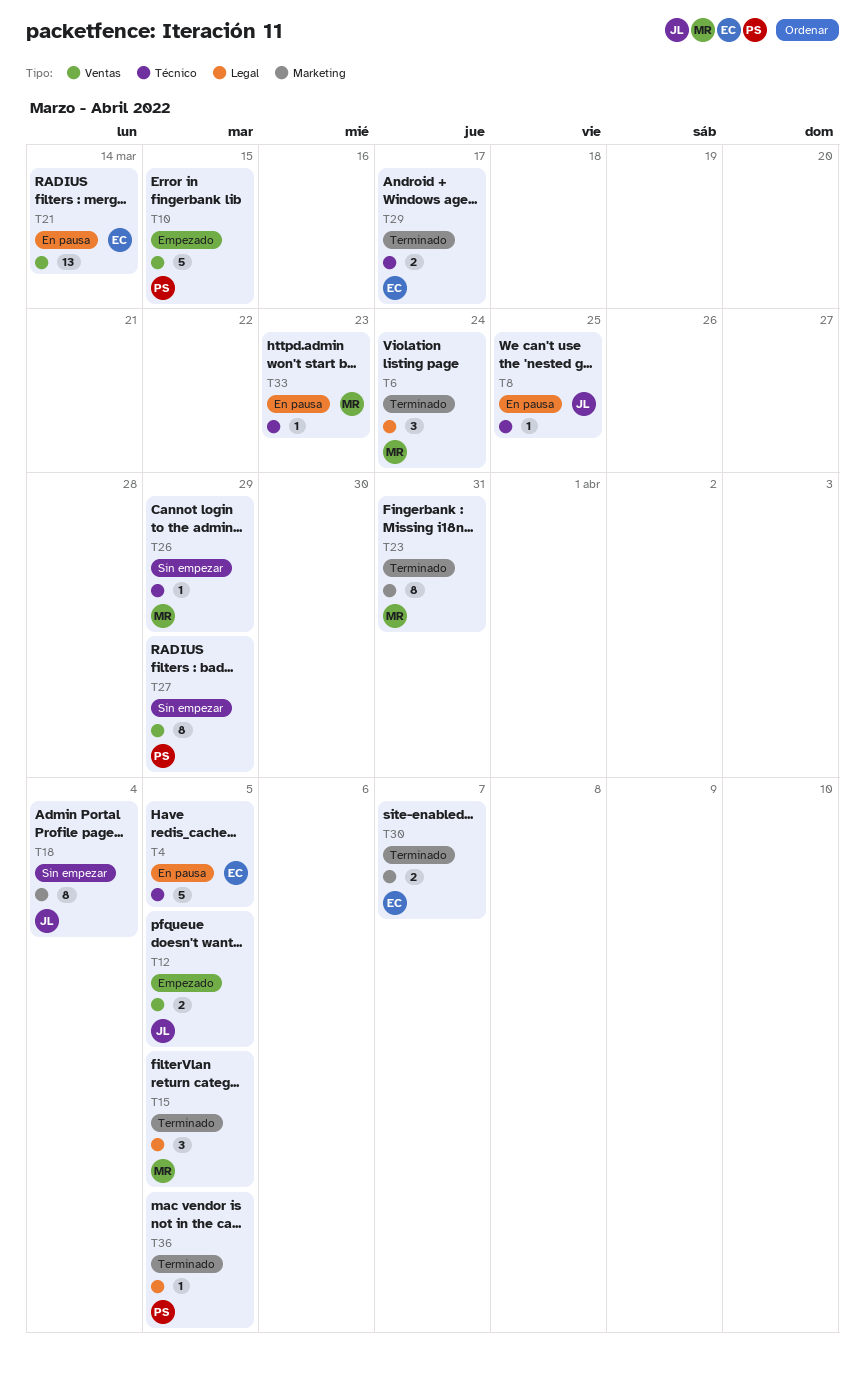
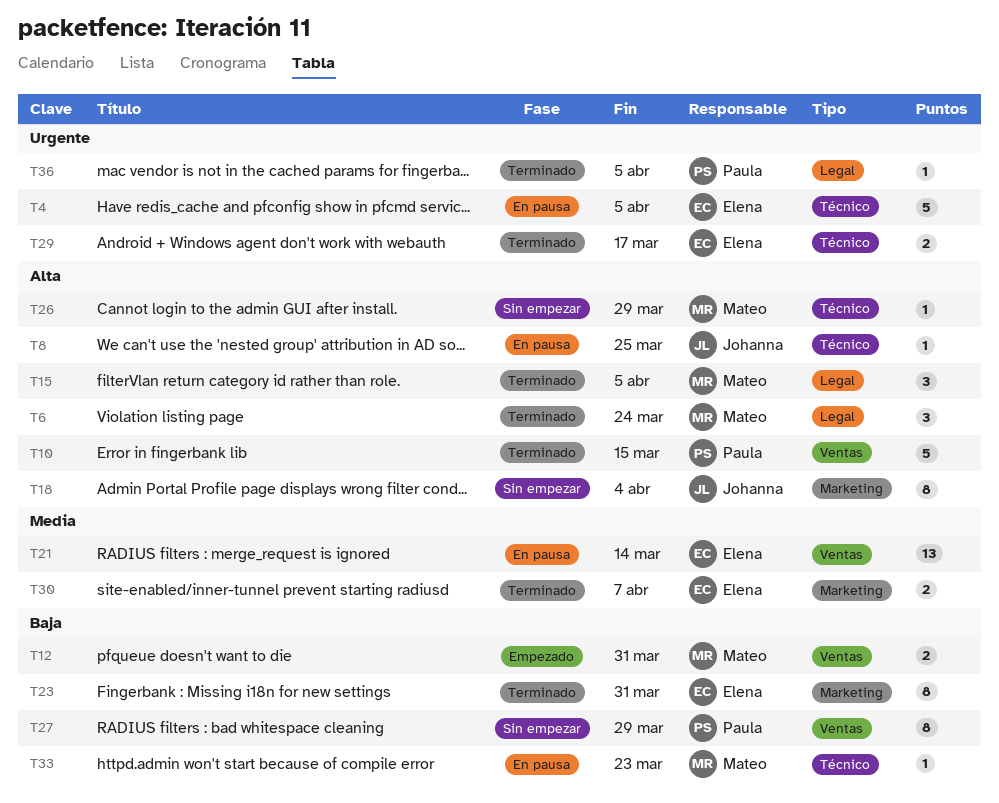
T10, status: Empezado -> Terminado
T12, owner: Johanna -> Mateo
T12, due: Apr 5 -> Mar 31
T23, owner: Mateo -> Elena

